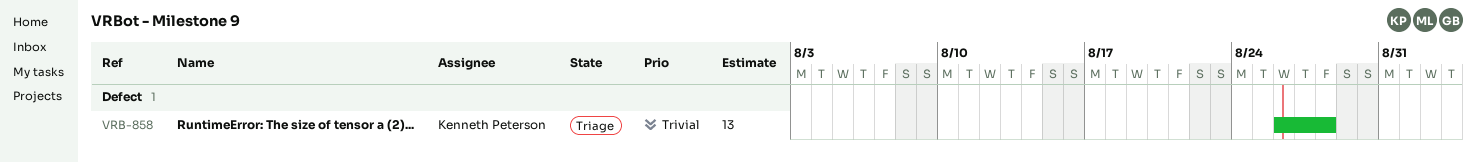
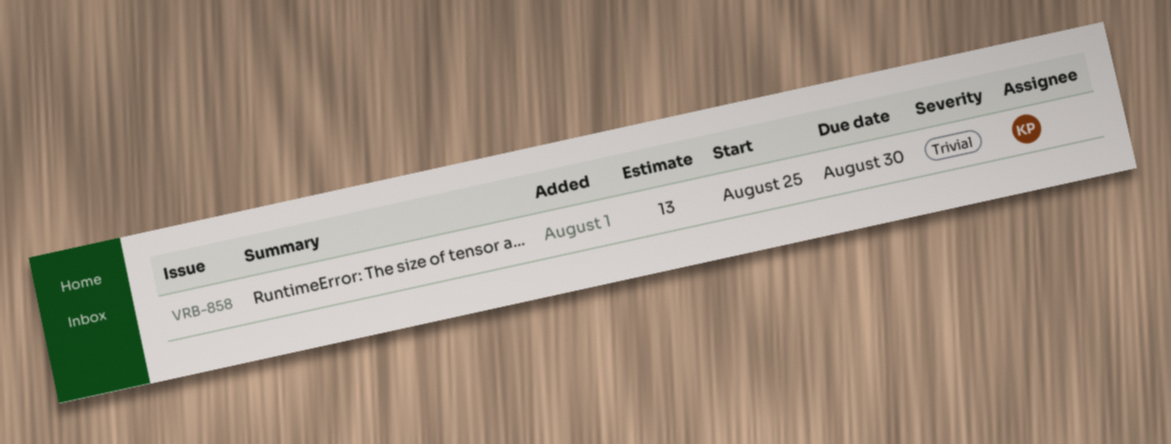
VRB-858, start: Aug 26 -> Aug 25
VRB-858, due: Aug 28 -> Aug 30

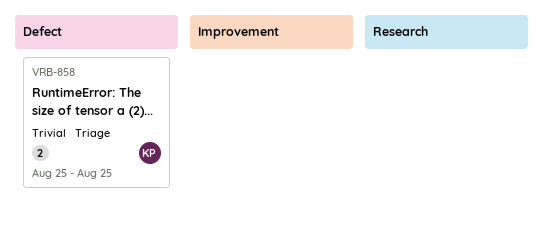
VRB-858, estimate: 13 -> 2
VRB-858, due: Aug 30 -> Aug 25

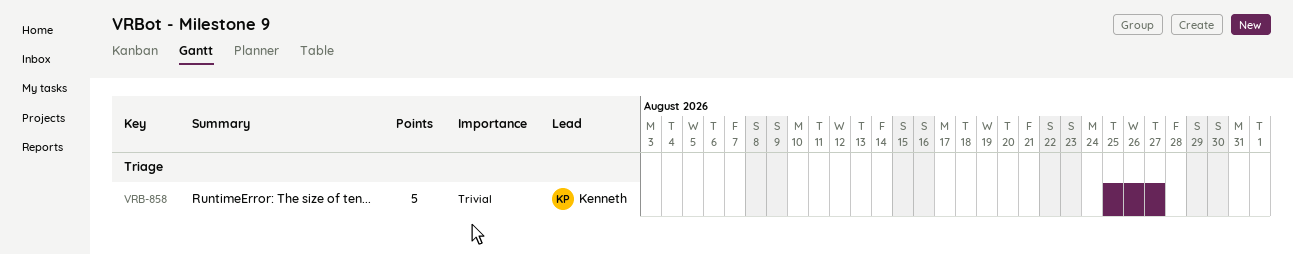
VRB-858, estimate: 2 -> 5
VRB-858, due: Aug 25 -> Aug 27

